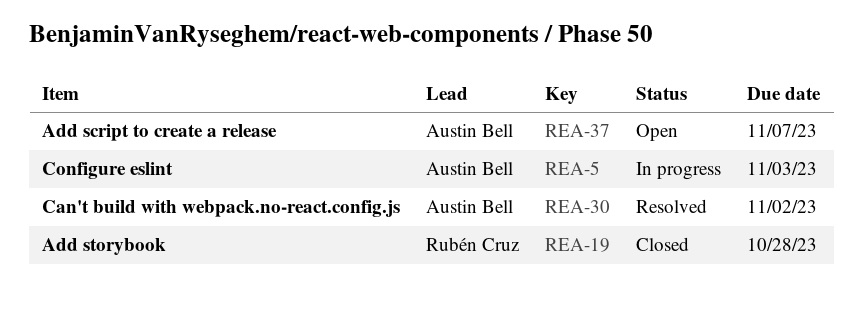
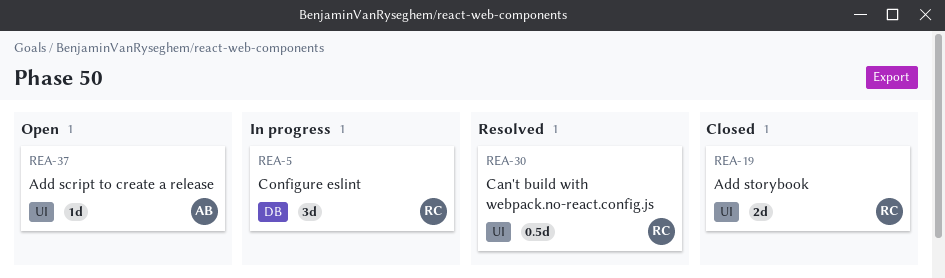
REA-5, owner: Austin Bell -> Rubén Cruz
REA-30, owner: Austin Bell -> Rubén Cruz

